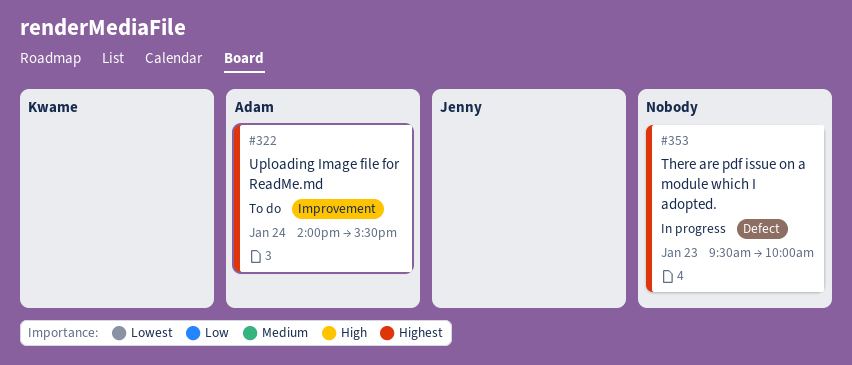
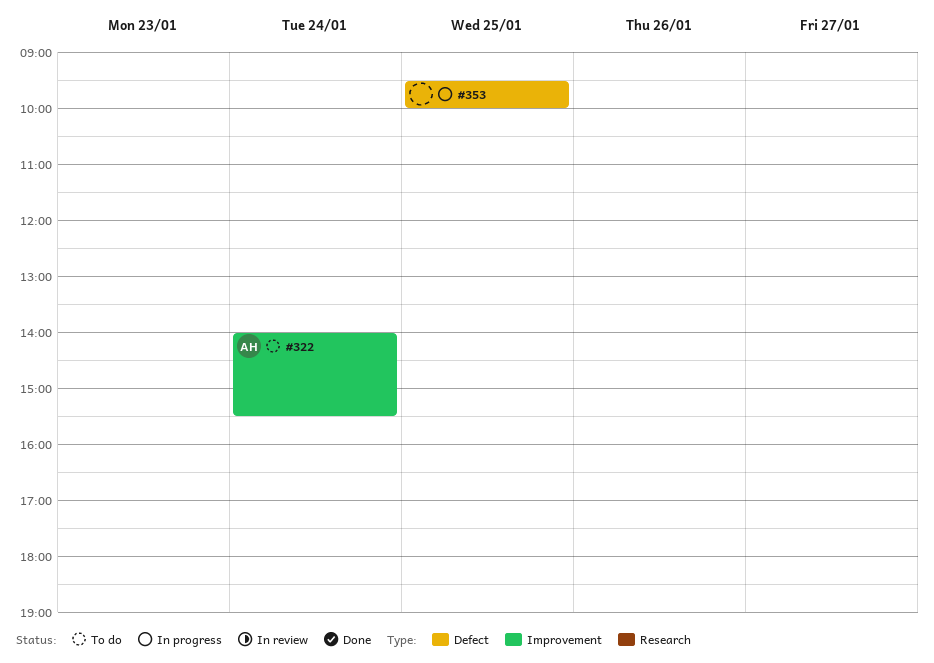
#353, day: Jan 23 -> Jan 25

